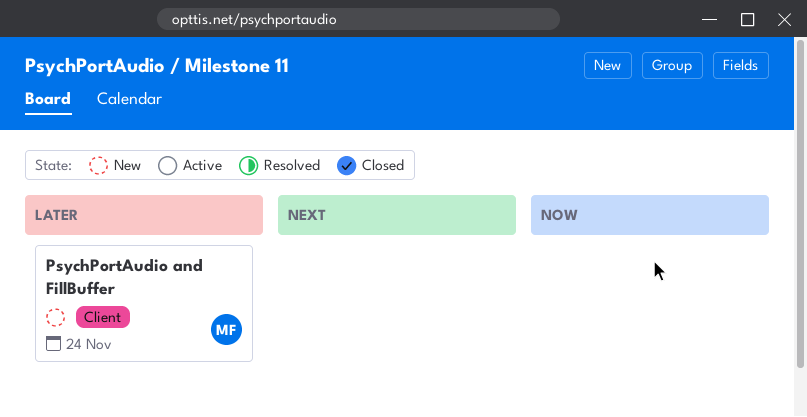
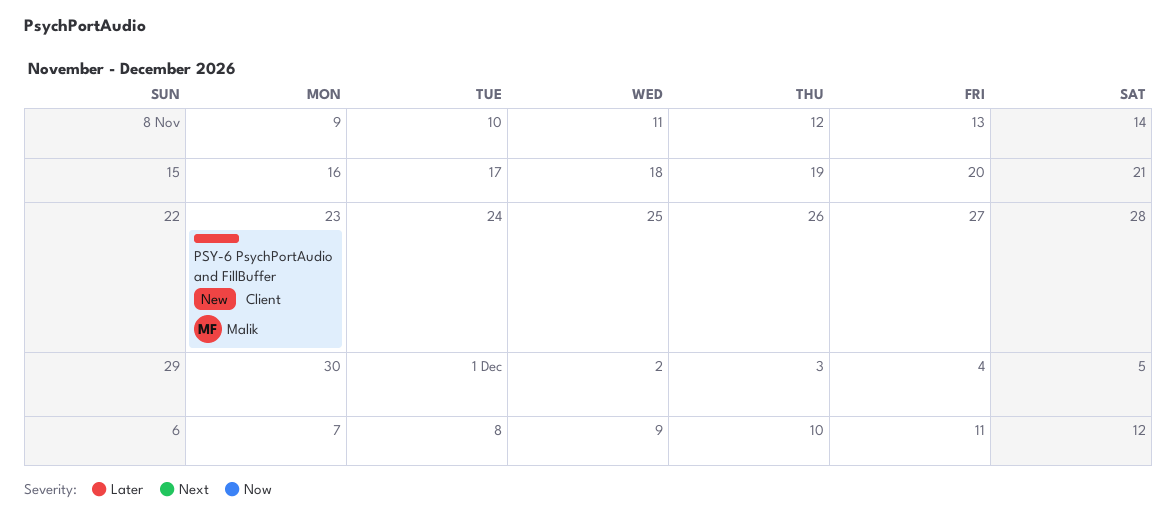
PsychPortAudio and FillBuffer, due: Nov 24 -> Nov 23

